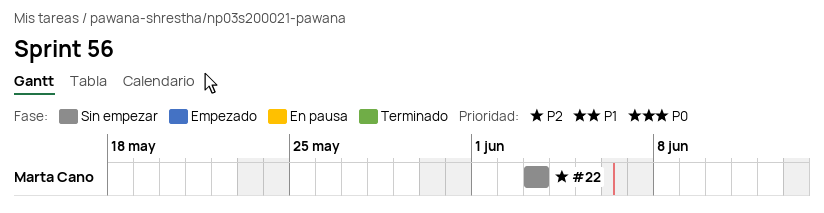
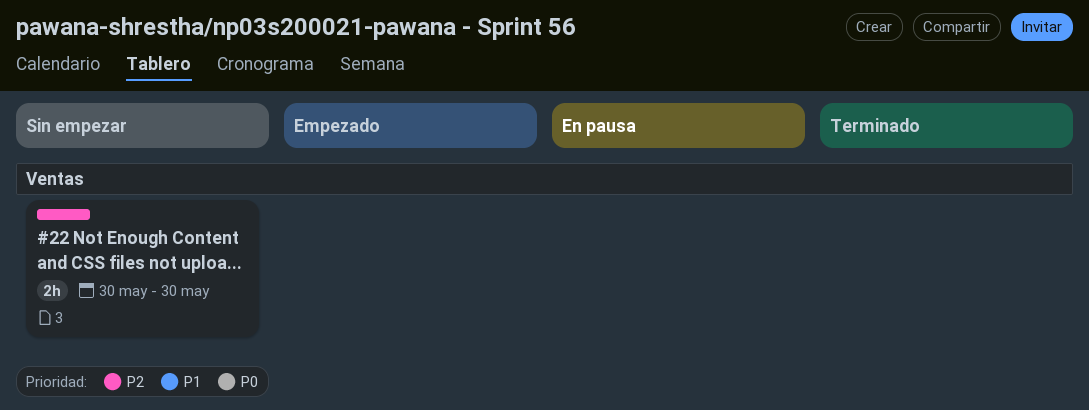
#22, start: Jun 3 -> May 30
#22, due: Jun 3 -> May 30

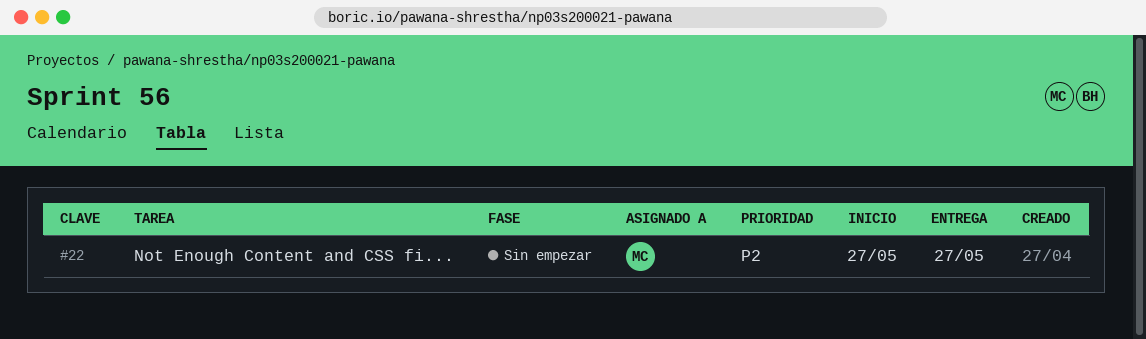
#22, start: May 30 -> May 27
#22, due: May 30 -> May 27

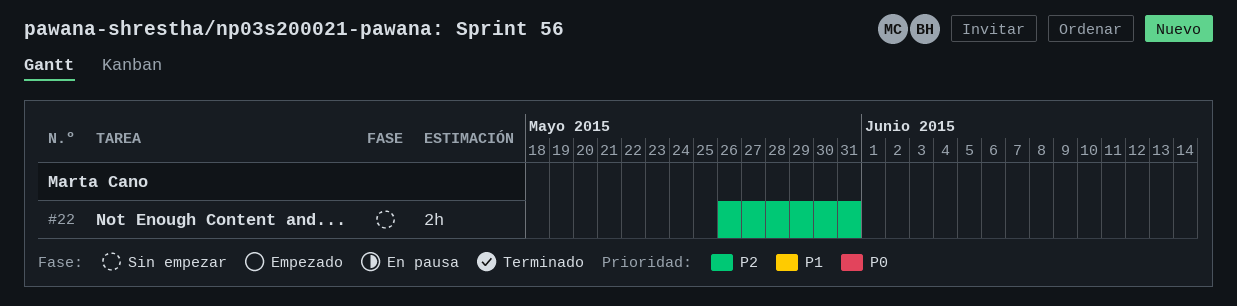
#22, start: May 27 -> May 26
#22, due: May 27 -> May 31

